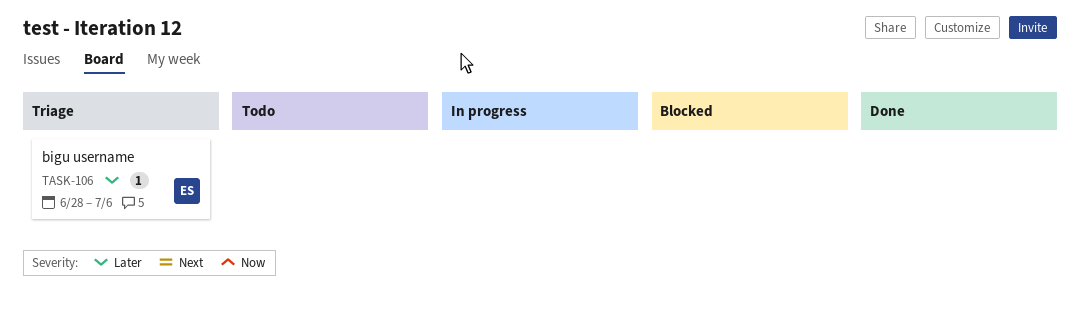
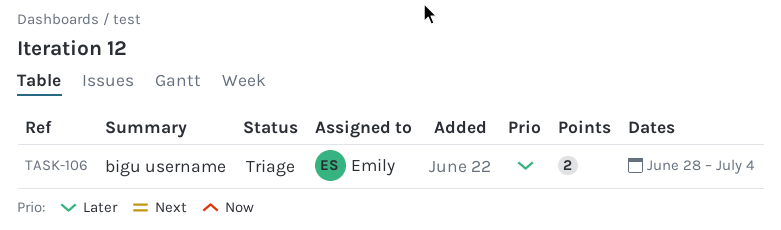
TASK-106, estimate: 1 -> 2
TASK-106, due: Jul 6 -> Jul 4

